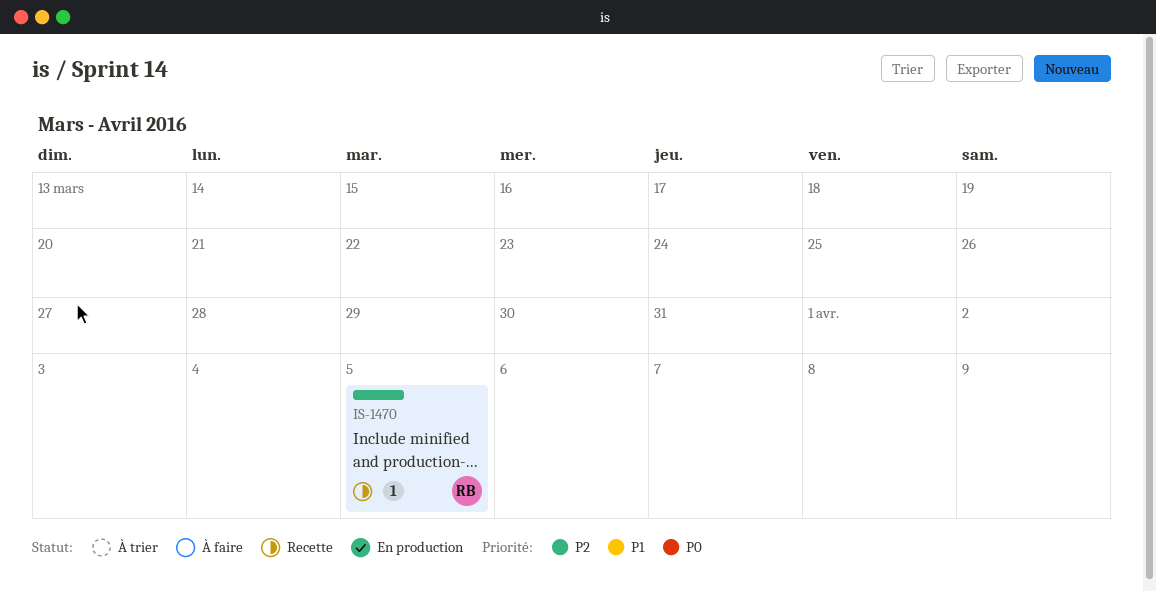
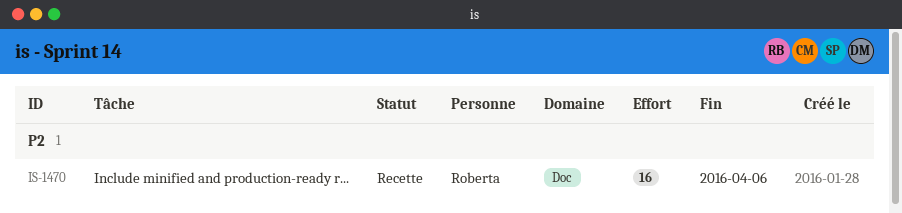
IS-1470, estimate: 1 -> 16
IS-1470, due: Apr 5 -> Apr 6

